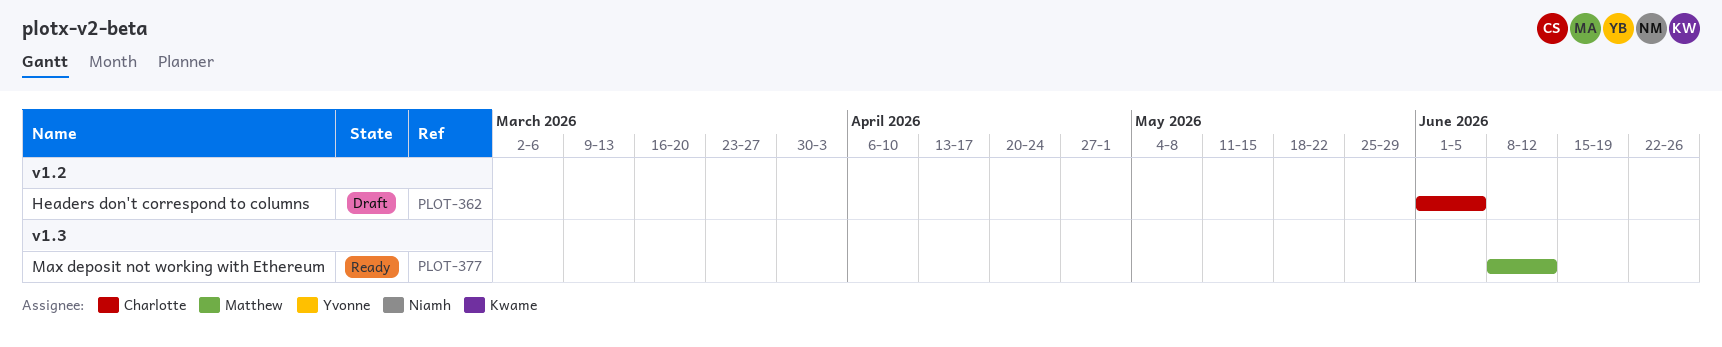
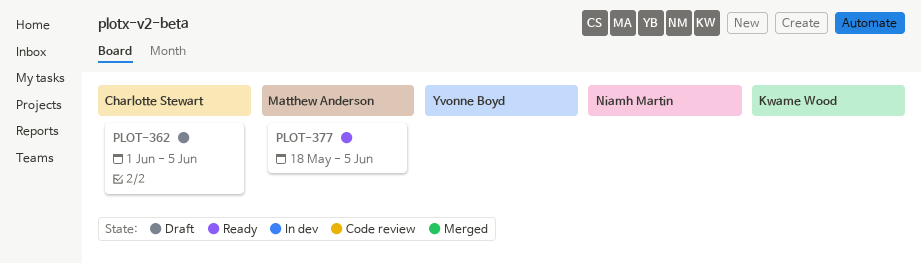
PLOT-377, start: Jun 8 -> May 18
PLOT-377, due: Jun 12 -> Jun 5

